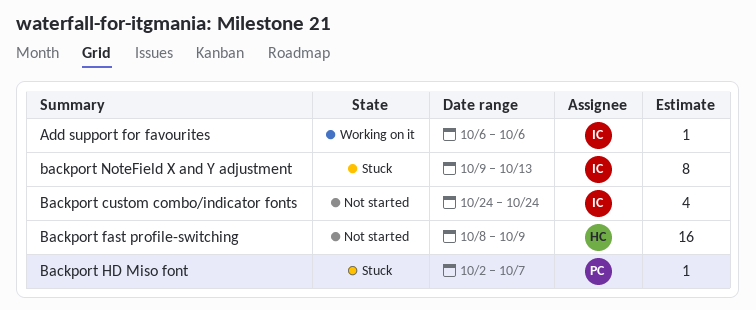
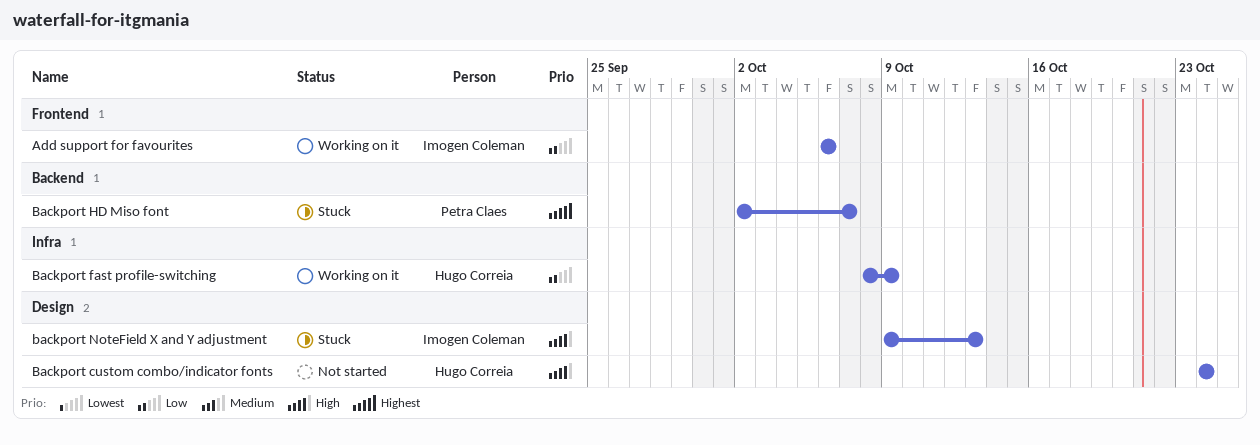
Backport custom combo/indicator fonts, owner: Imogen Coleman -> Hugo Correia
Backport fast profile-switching, status: Not started -> Working on it

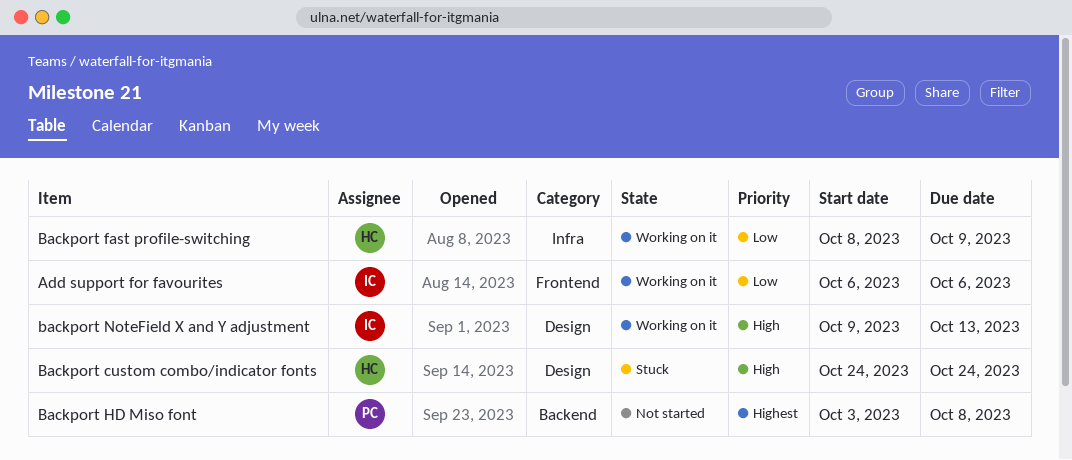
Backport custom combo/indicator fonts, status: Not started -> Stuck
Backport HD Miso font, status: Stuck -> Not started
Backport HD Miso font, start: Oct 2 -> Oct 3
Backport HD Miso font, due: Oct 7 -> Oct 8
backport NoteField X and Y adjustment, status: Stuck -> Working on it

